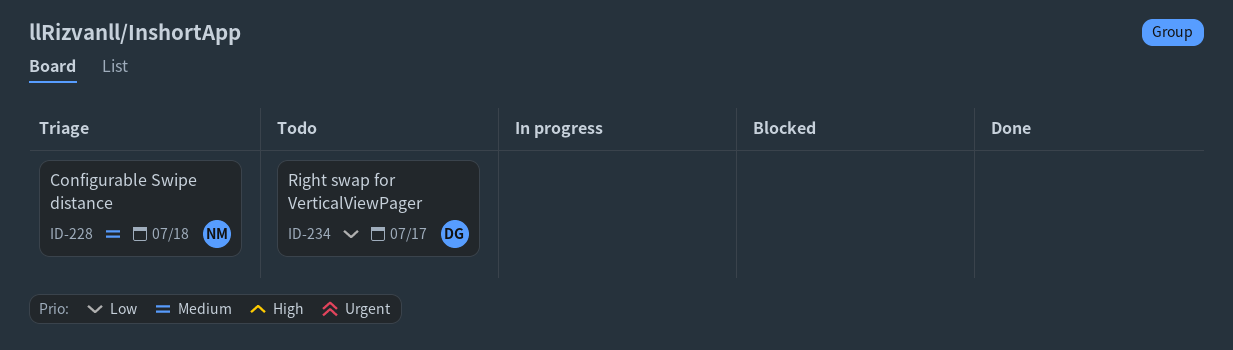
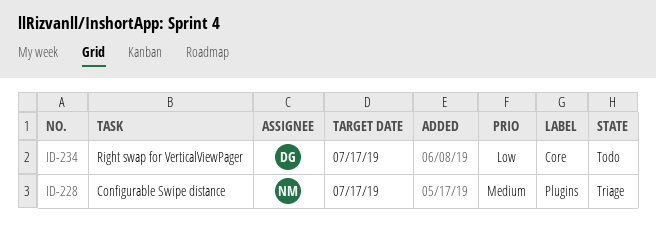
ID-228, due: Jul 18 -> Jul 17

